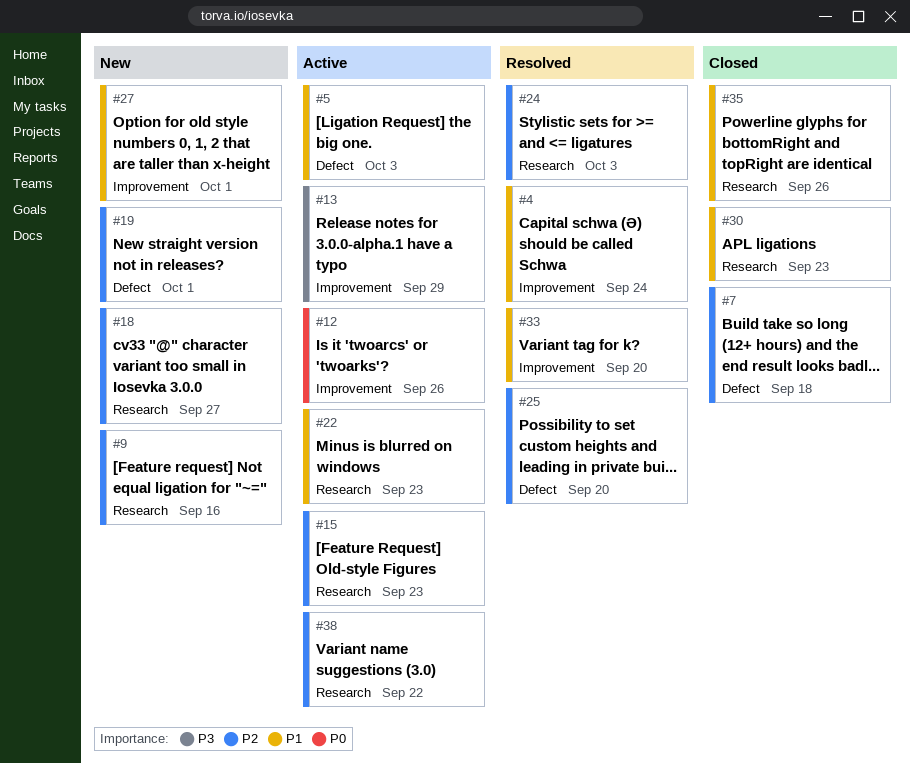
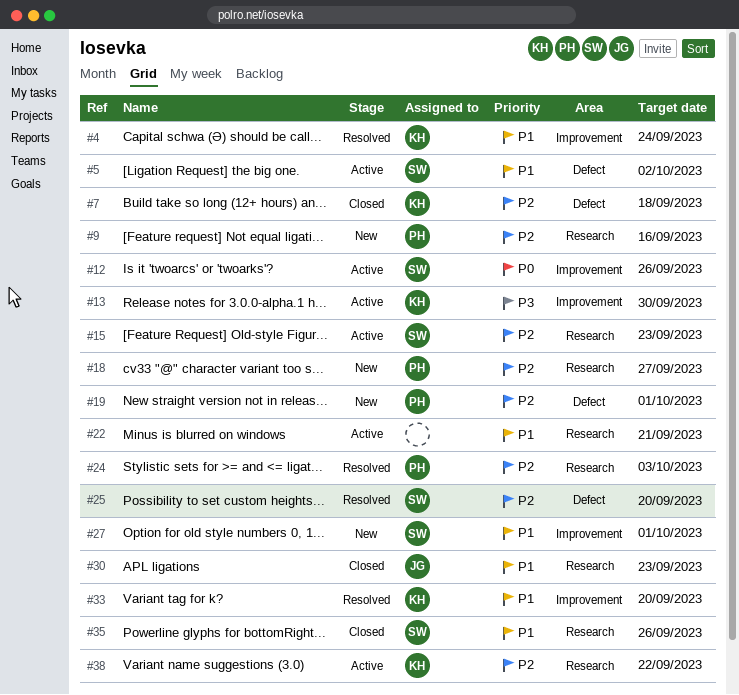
#5, due: Oct 3 -> Oct 2
#13, due: Sep 29 -> Sep 30
#22, due: Sep 23 -> Sep 21

